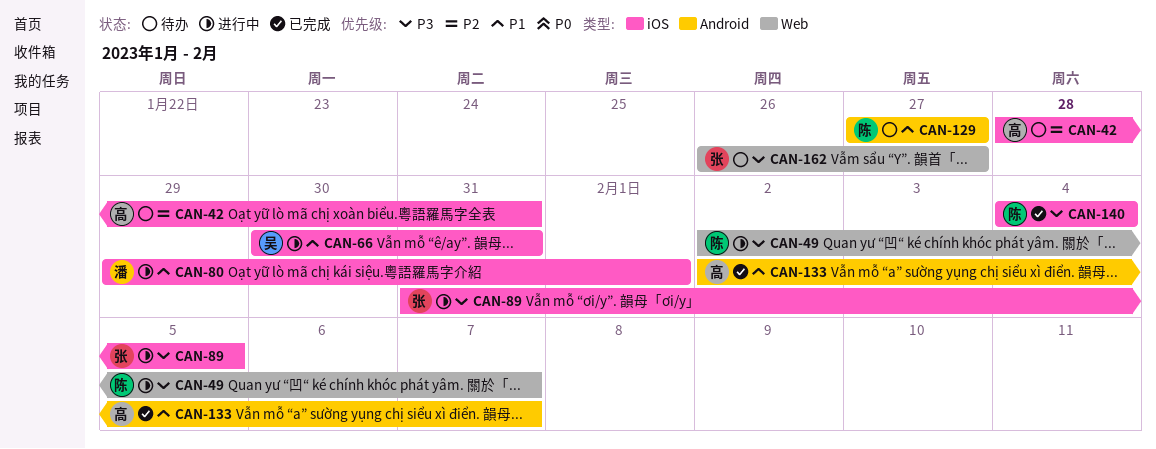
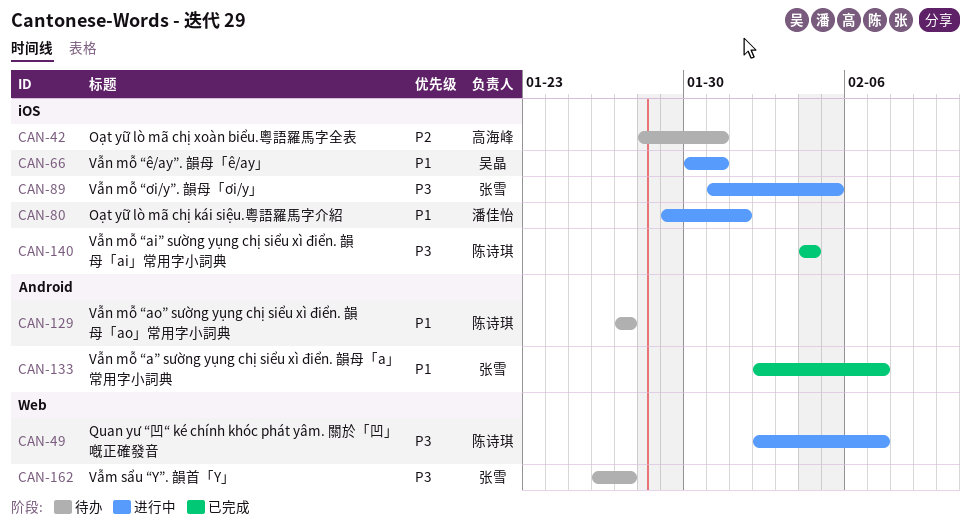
CAN-133, owner: 高海峰 -> 张雪

